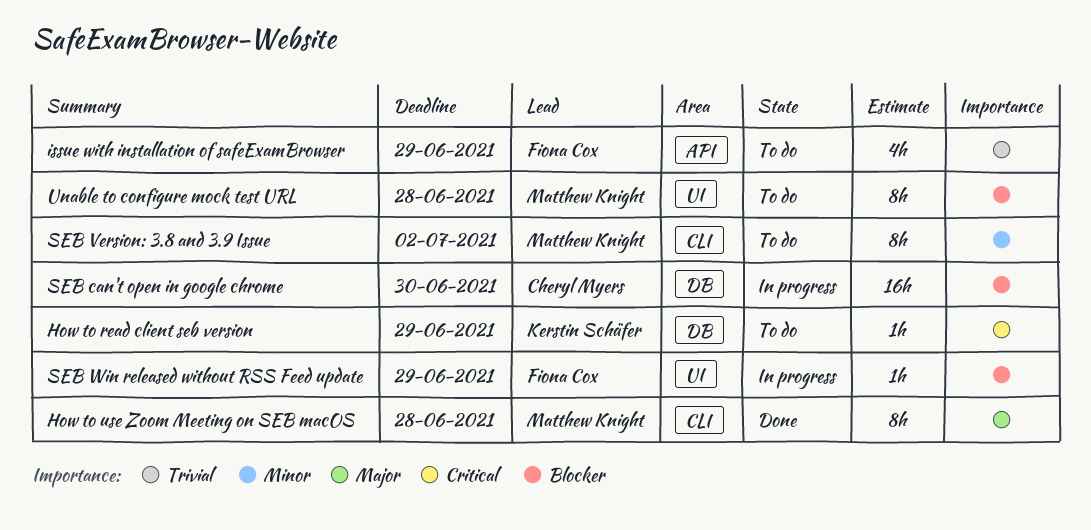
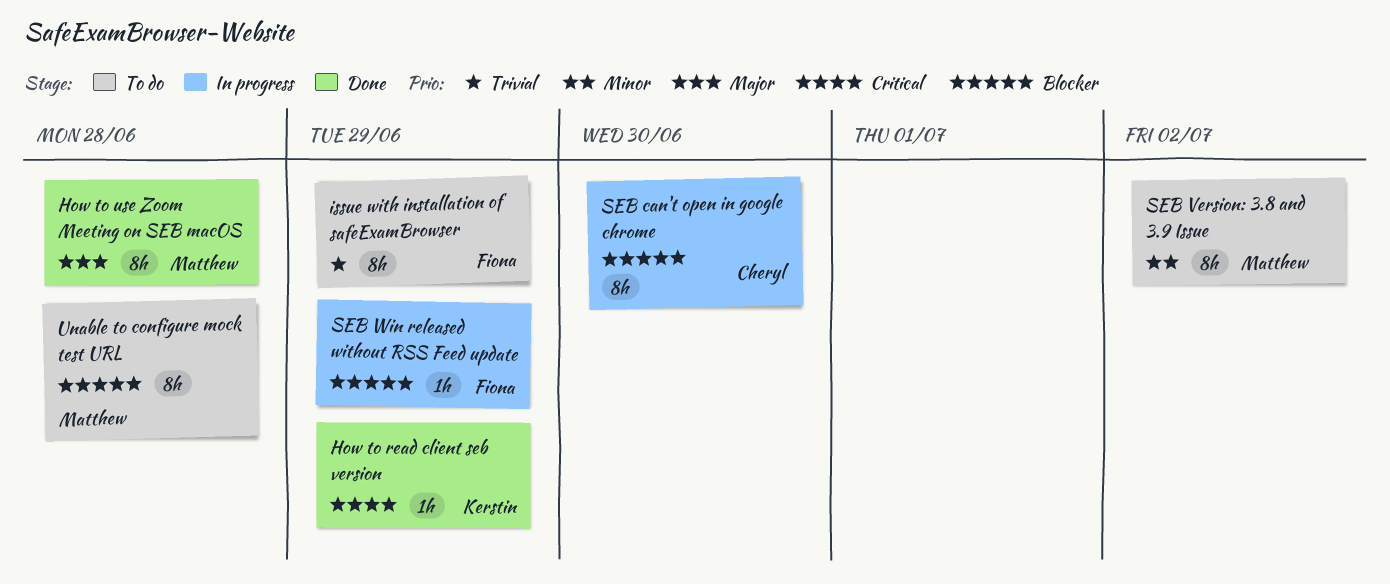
How to read client seb version, status: To do -> Done
issue with installation of safeExamBrowser, estimate: 4h -> 8h
SEB can't open in google chrome, estimate: 16h -> 8h

